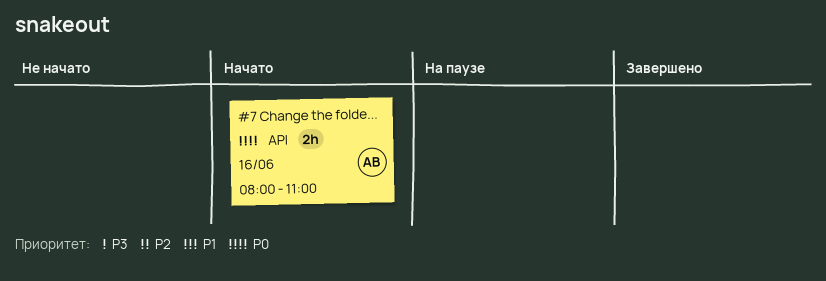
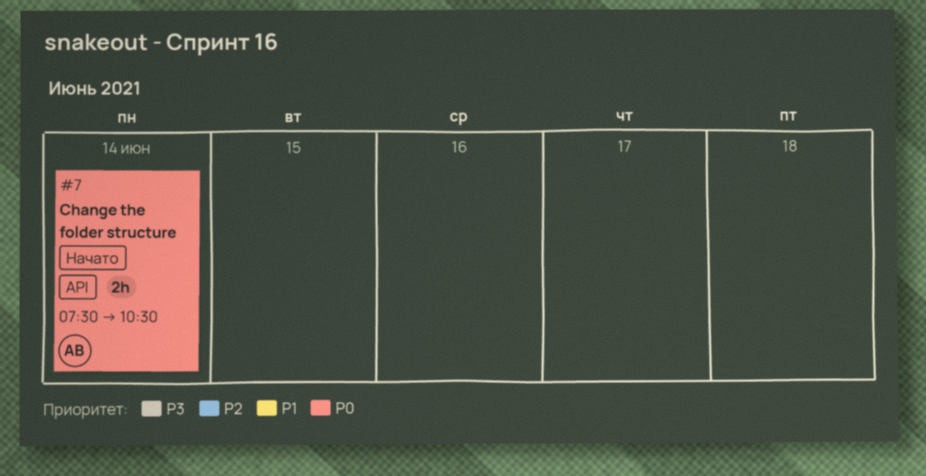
#7, day: Jun 16 -> Jun 14
#7, begins: 08:00 -> 07:30
#7, ends: 11:00 -> 10:30

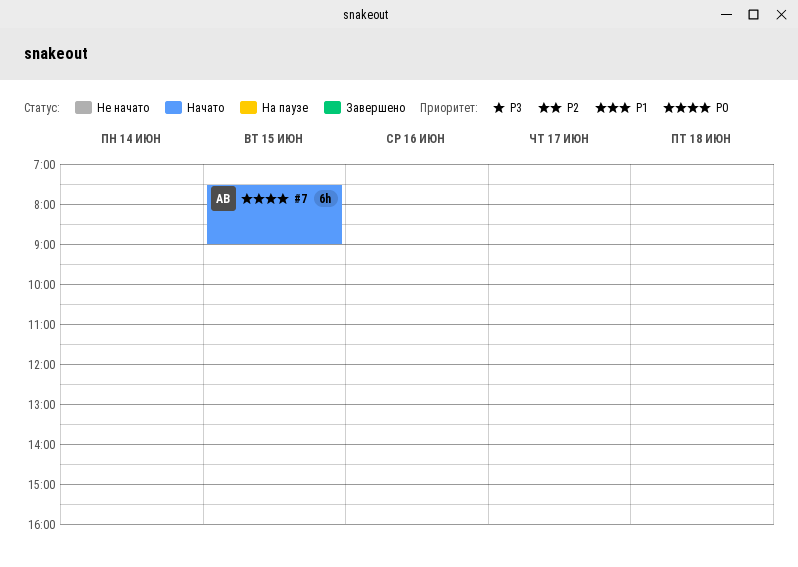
#7, estimate: 2h -> 6h
#7, day: Jun 14 -> Jun 15
#7, ends: 10:30 -> 09:00

